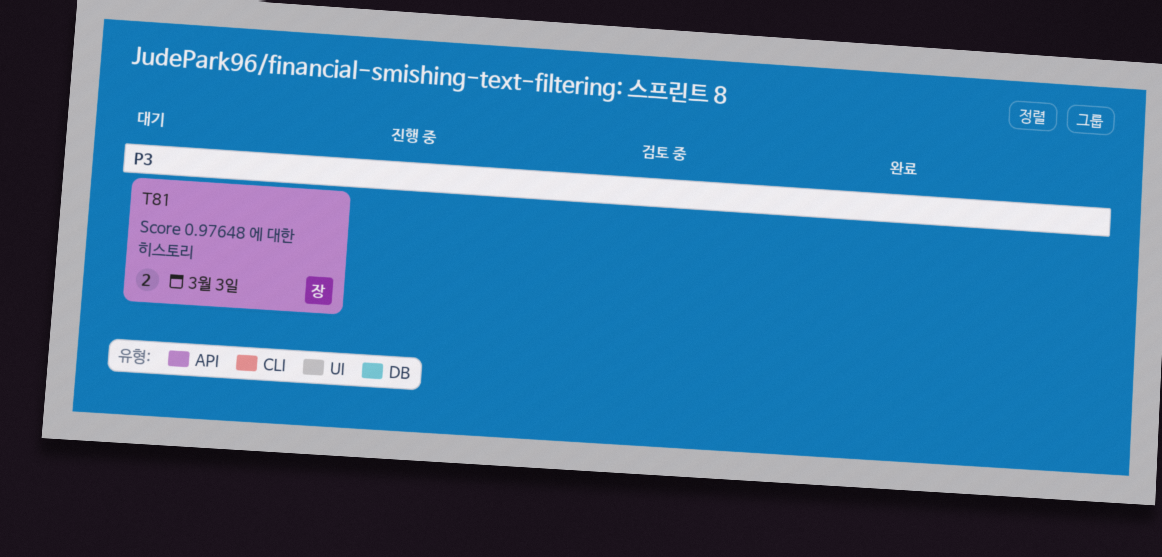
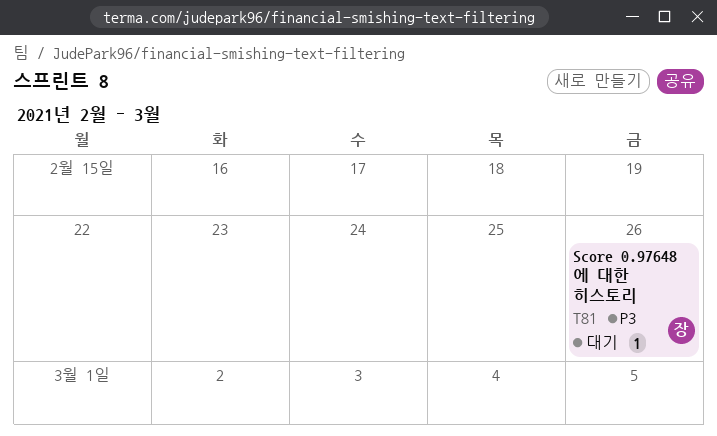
T81, estimate: 2 -> 1
T81, due: Mar 3 -> Feb 26

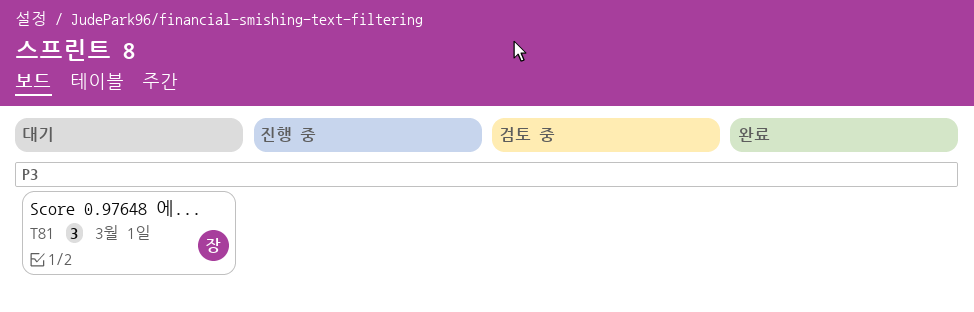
T81, estimate: 1 -> 3
T81, due: Feb 26 -> Mar 1

